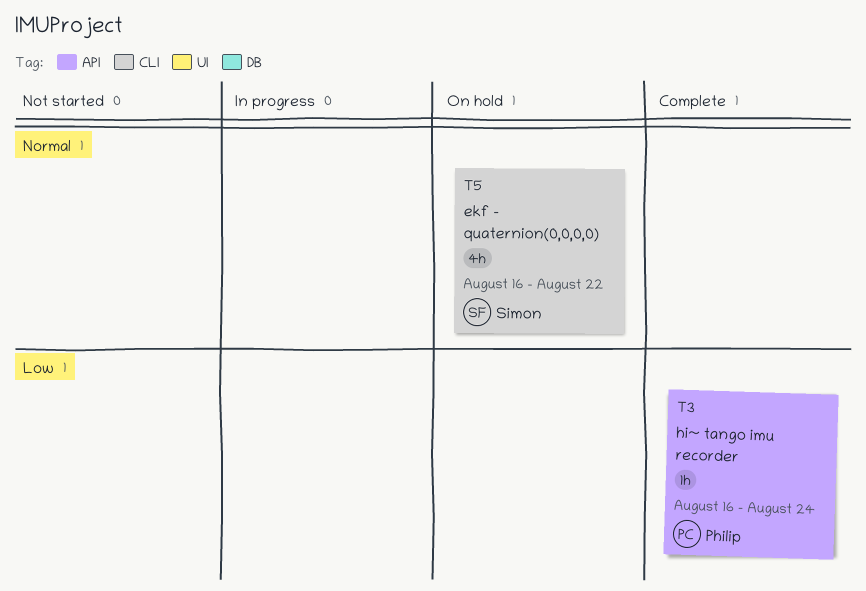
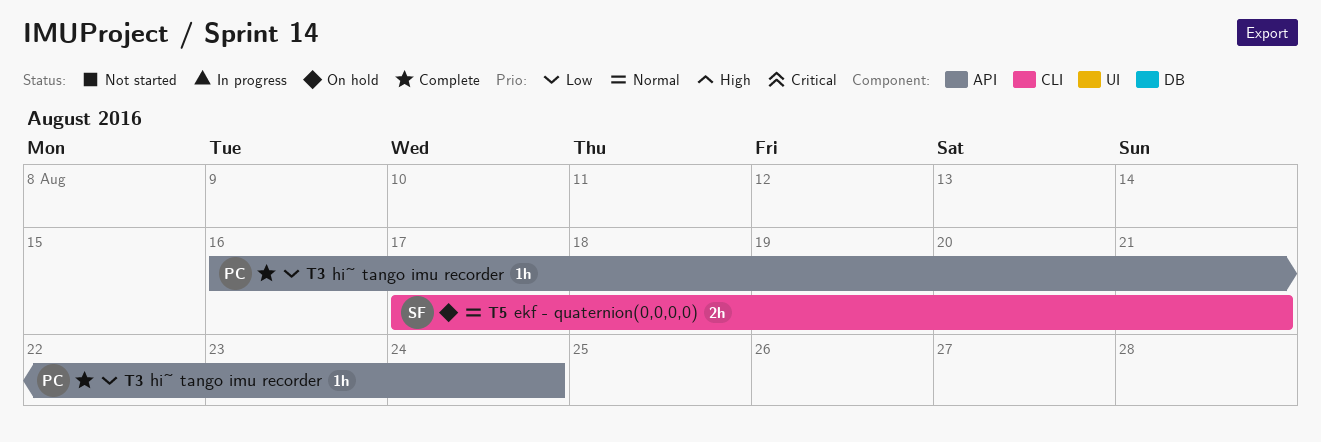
T5, estimate: 4h -> 2h
T5, start: Aug 16 -> Aug 17
T5, due: Aug 22 -> Aug 21

